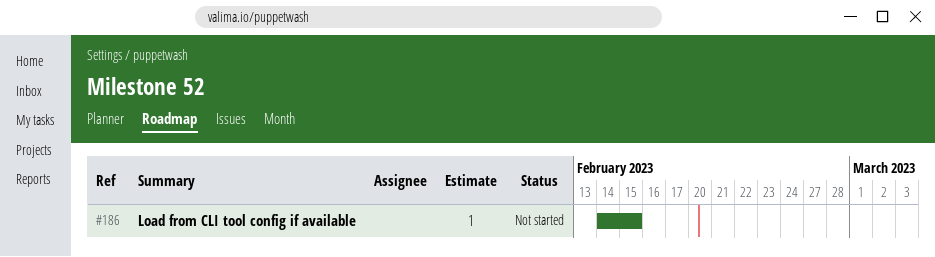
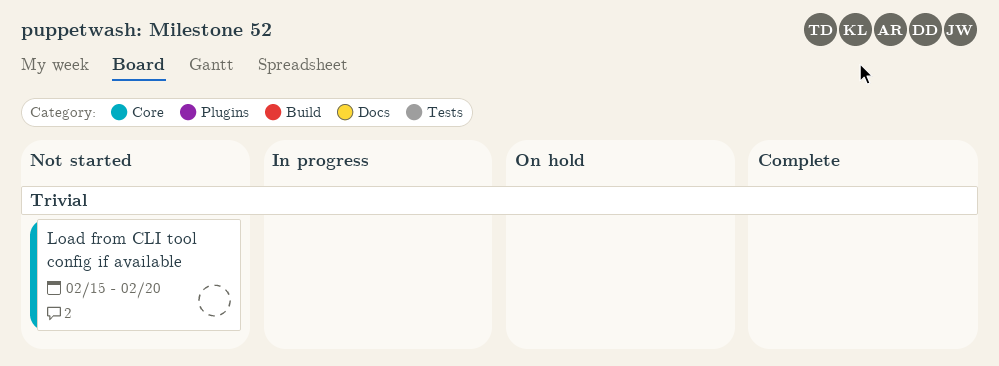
Load from CLI tool config if available, start: Feb 14 -> Feb 15
Load from CLI tool config if available, due: Feb 15 -> Feb 20

